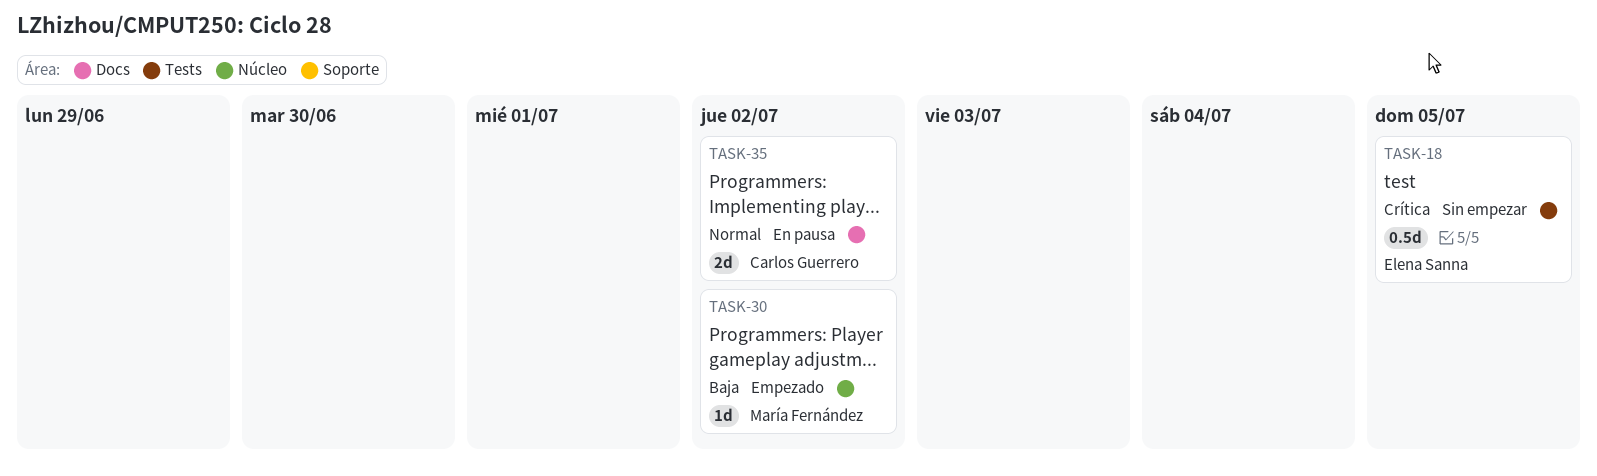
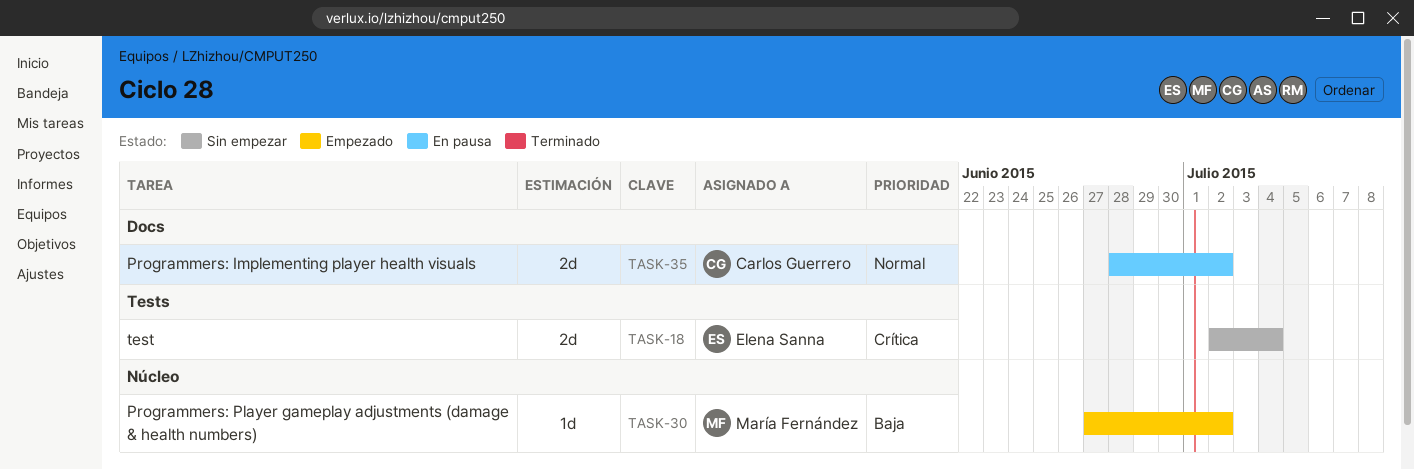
TASK-18, estimate: 0.5d -> 2d
TASK-18, due: Jul 5 -> Jul 4

